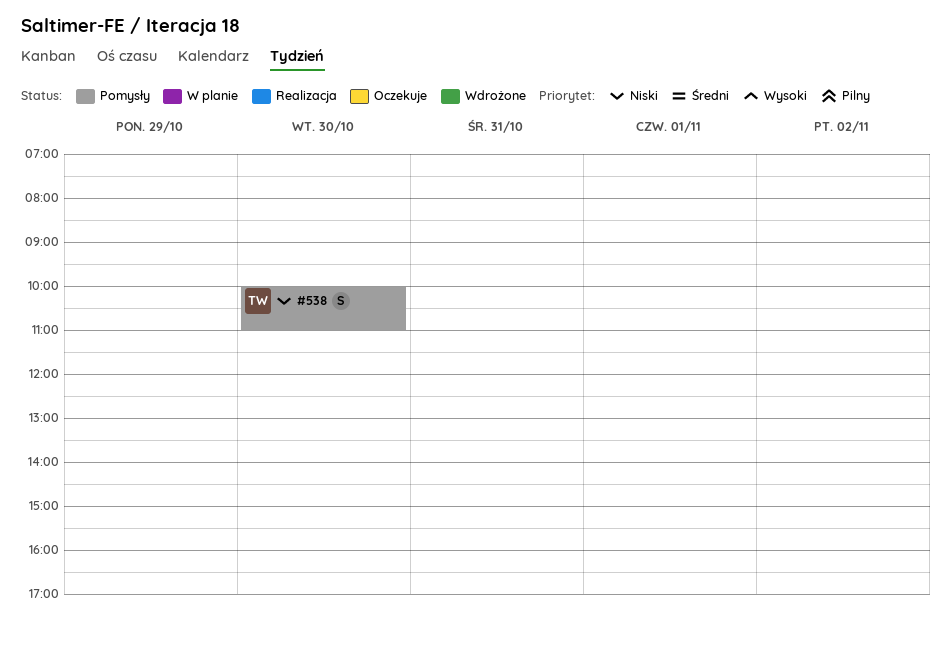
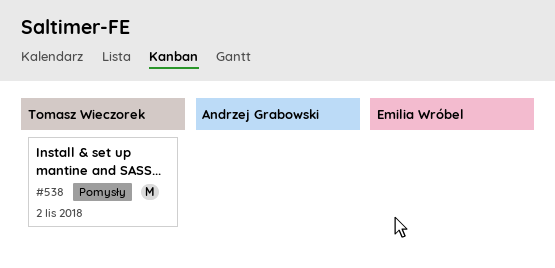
#538, estimate: S -> M
#538, day: Oct 30 -> Nov 2

